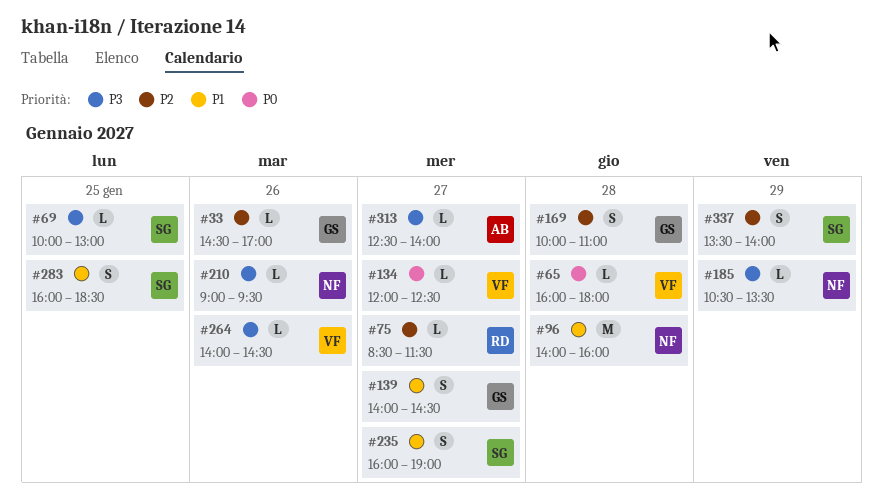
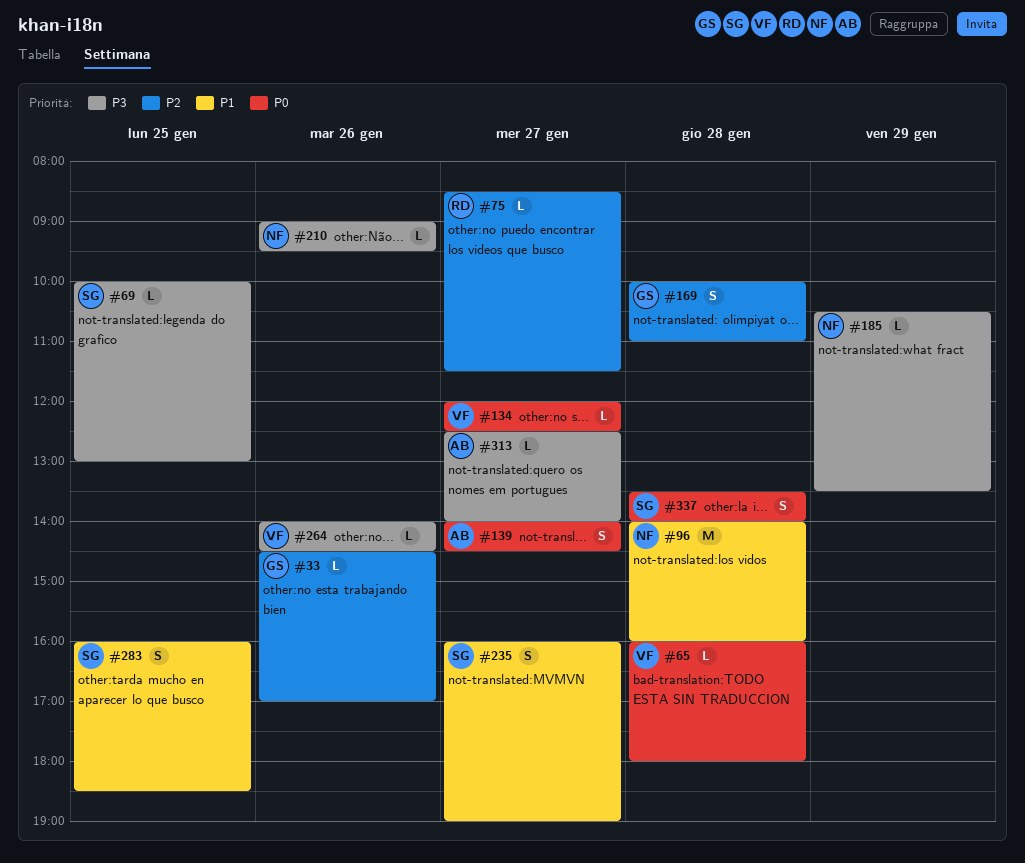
#139, owner: GS -> AB
#139, priority: P1 -> P0
#337, priority: P2 -> P0
#337, day: Jan 29 -> Jan 28

